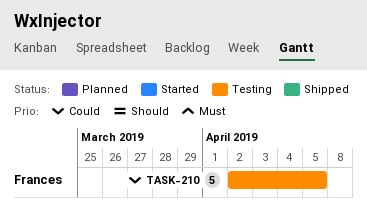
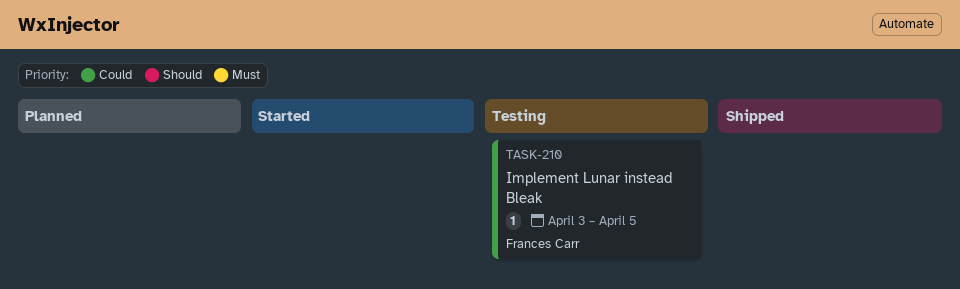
TASK-210, estimate: 5 -> 1
TASK-210, start: Apr 2 -> Apr 3

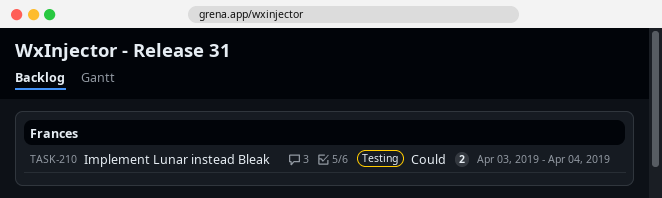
TASK-210, estimate: 1 -> 2
TASK-210, due: Apr 5 -> Apr 4

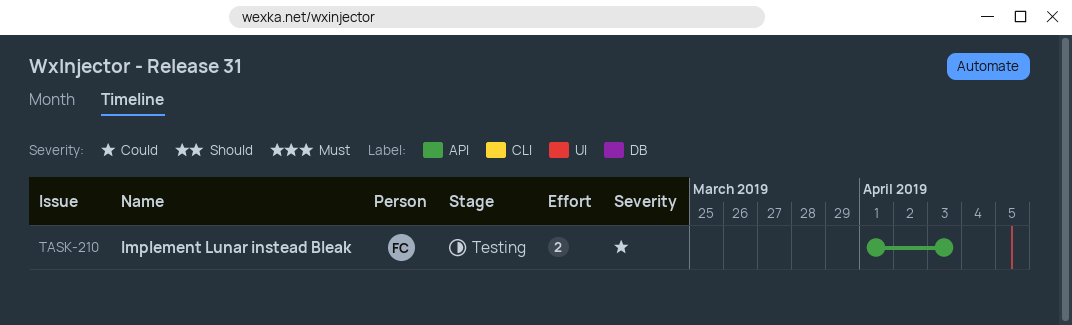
TASK-210, start: Apr 3 -> Apr 1
TASK-210, due: Apr 4 -> Apr 3

